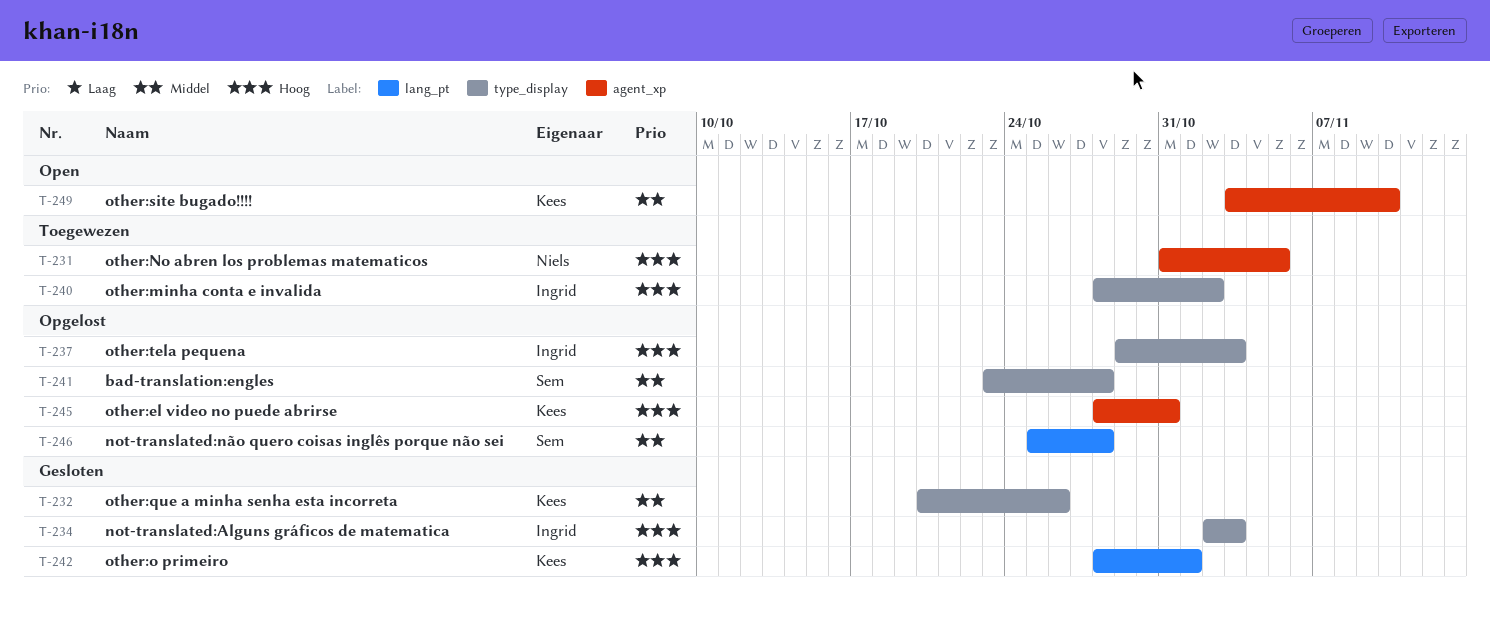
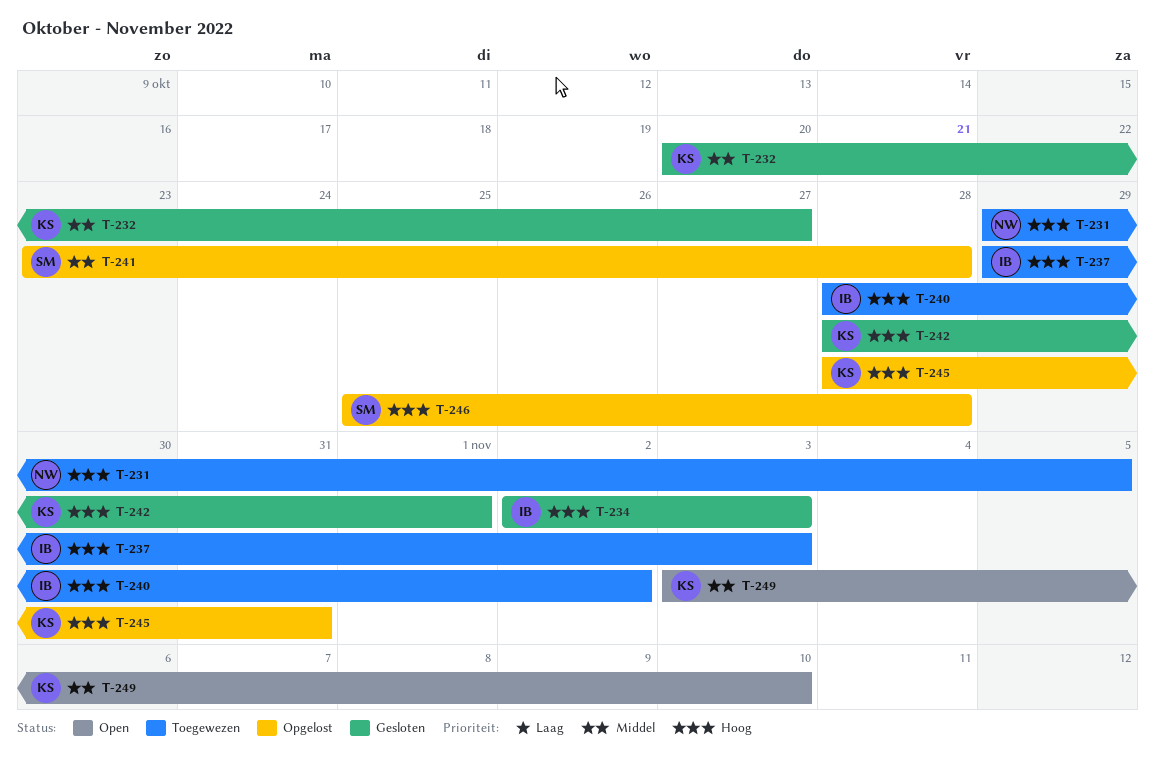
T-231, start: Oct 31 -> Oct 29
T-232, due: Oct 26 -> Oct 27
T-237, status: Opgelost -> Toegewezen
T-246, priority: Middel -> Hoog

